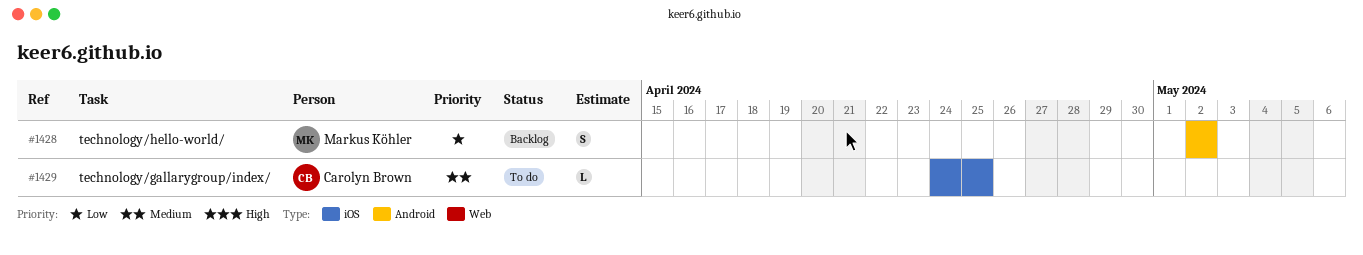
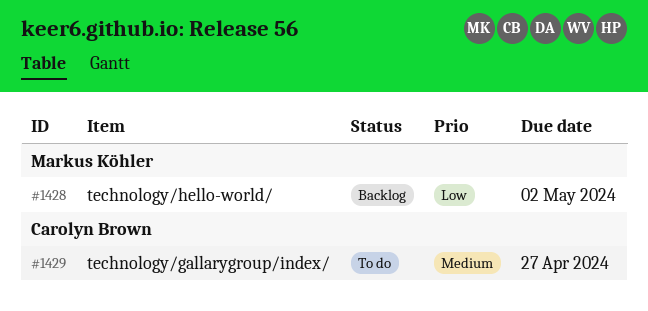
#1429, due: Apr 25 -> Apr 27

